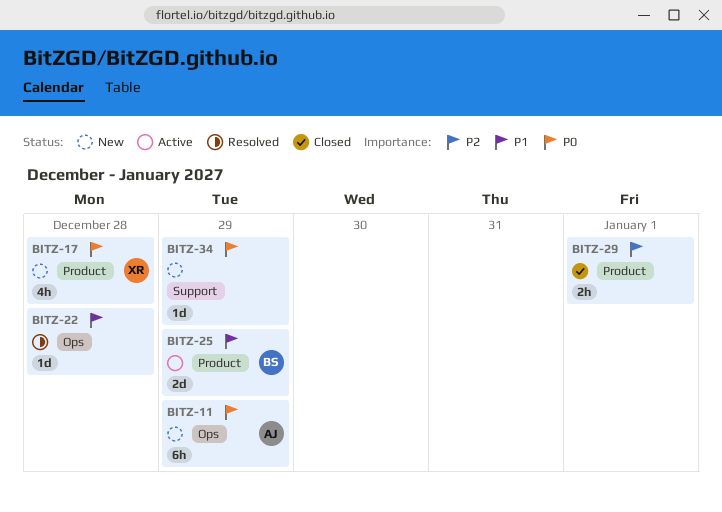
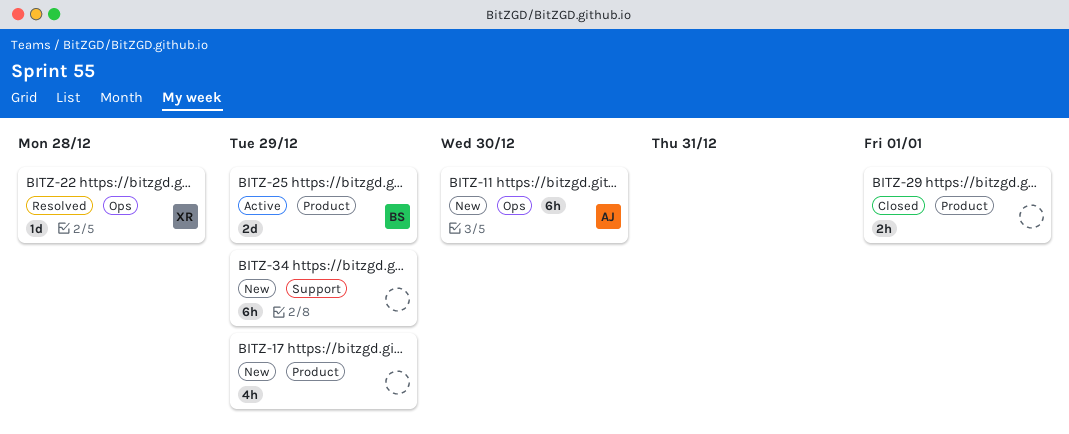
BITZ-11, due: Dec 29 -> Dec 30
BITZ-17, owner: XR -> none
BITZ-17, due: Dec 28 -> Dec 29
BITZ-22, owner: none -> XR
BITZ-34, estimate: 1d -> 6h

